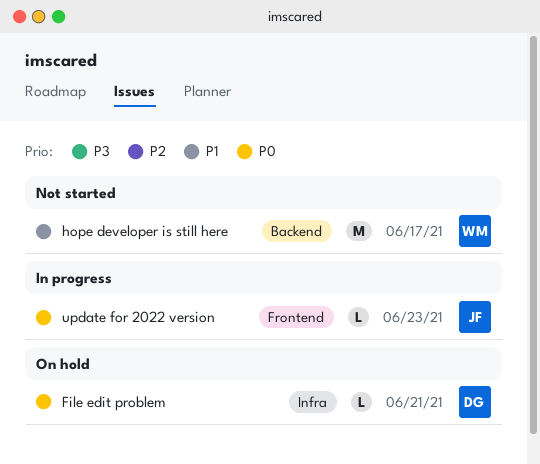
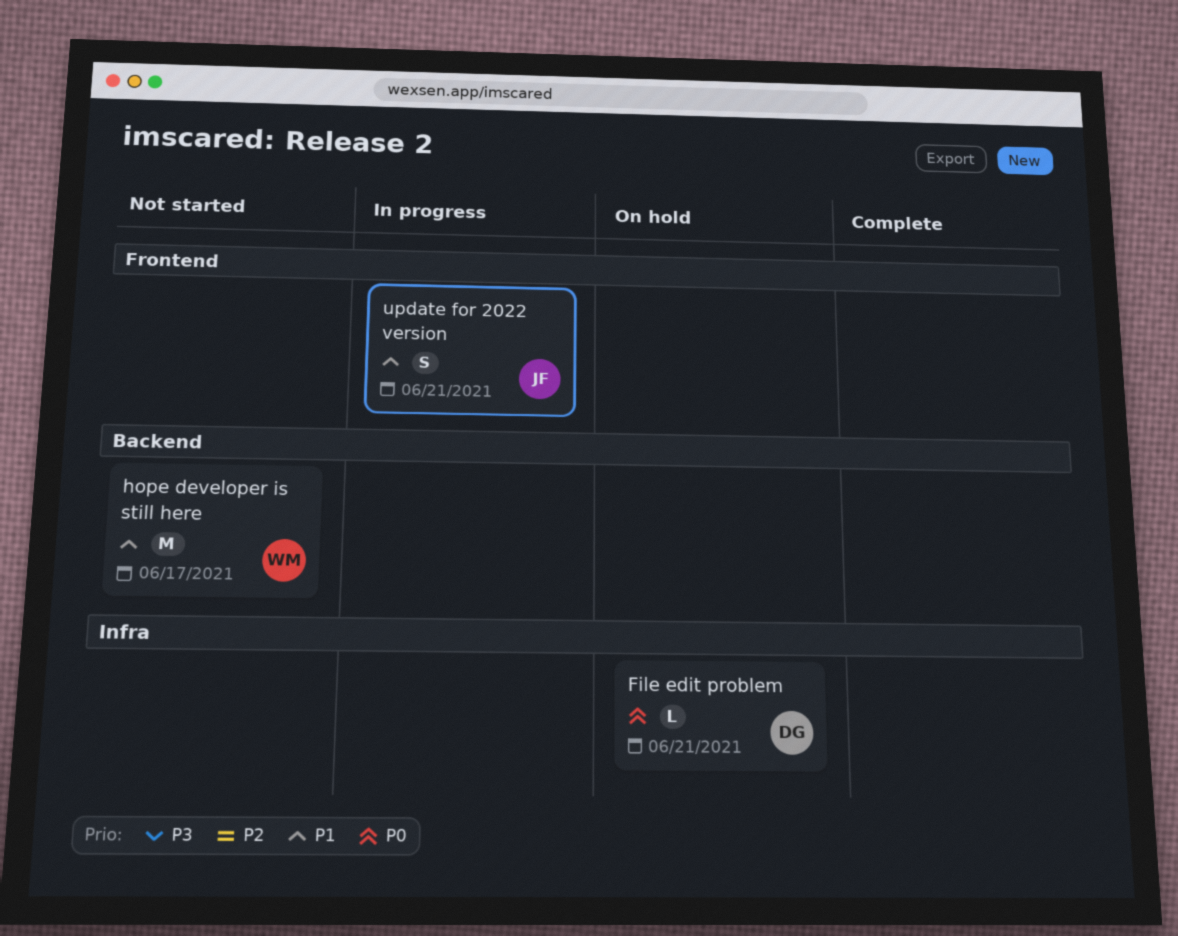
update for 2022 version, priority: P0 -> P1
update for 2022 version, estimate: L -> S
update for 2022 version, due: Jun 23 -> Jun 21

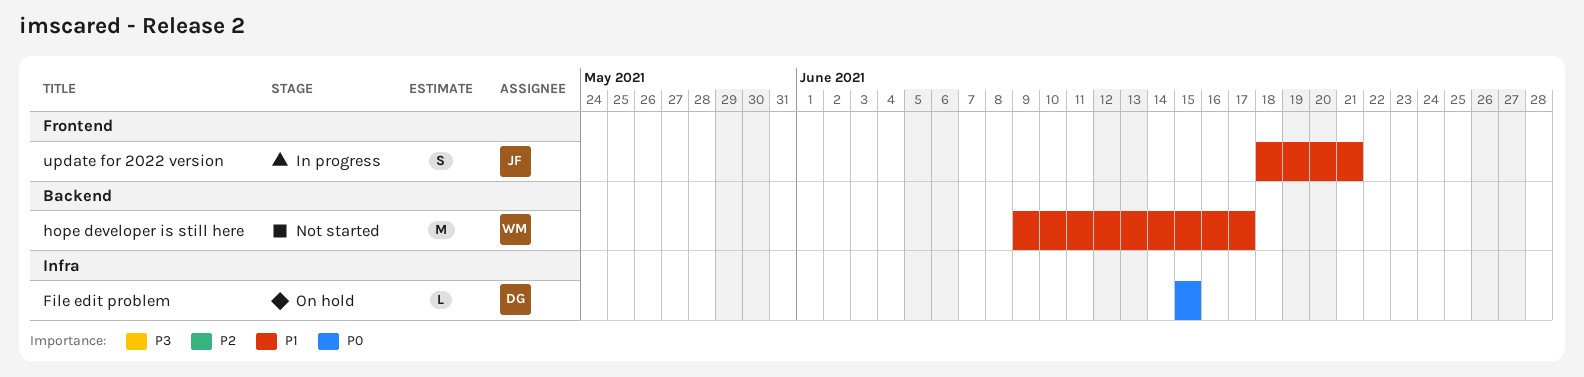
File edit problem, due: Jun 21 -> Jun 15

